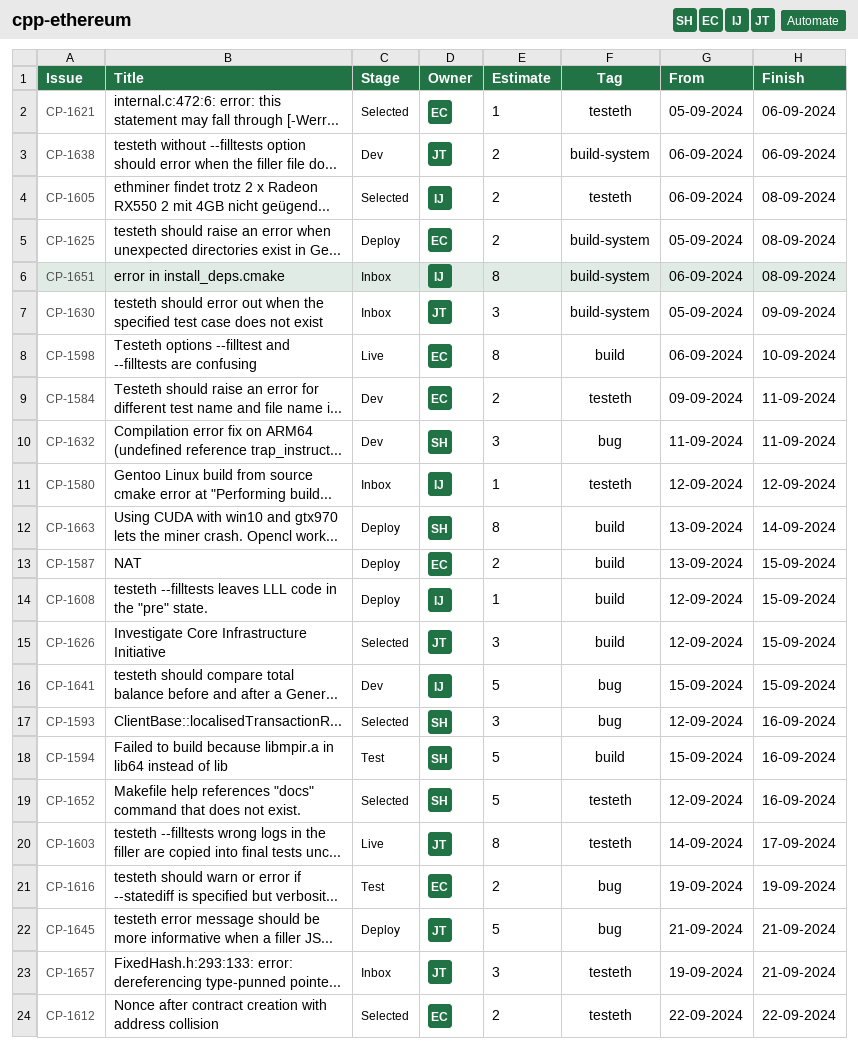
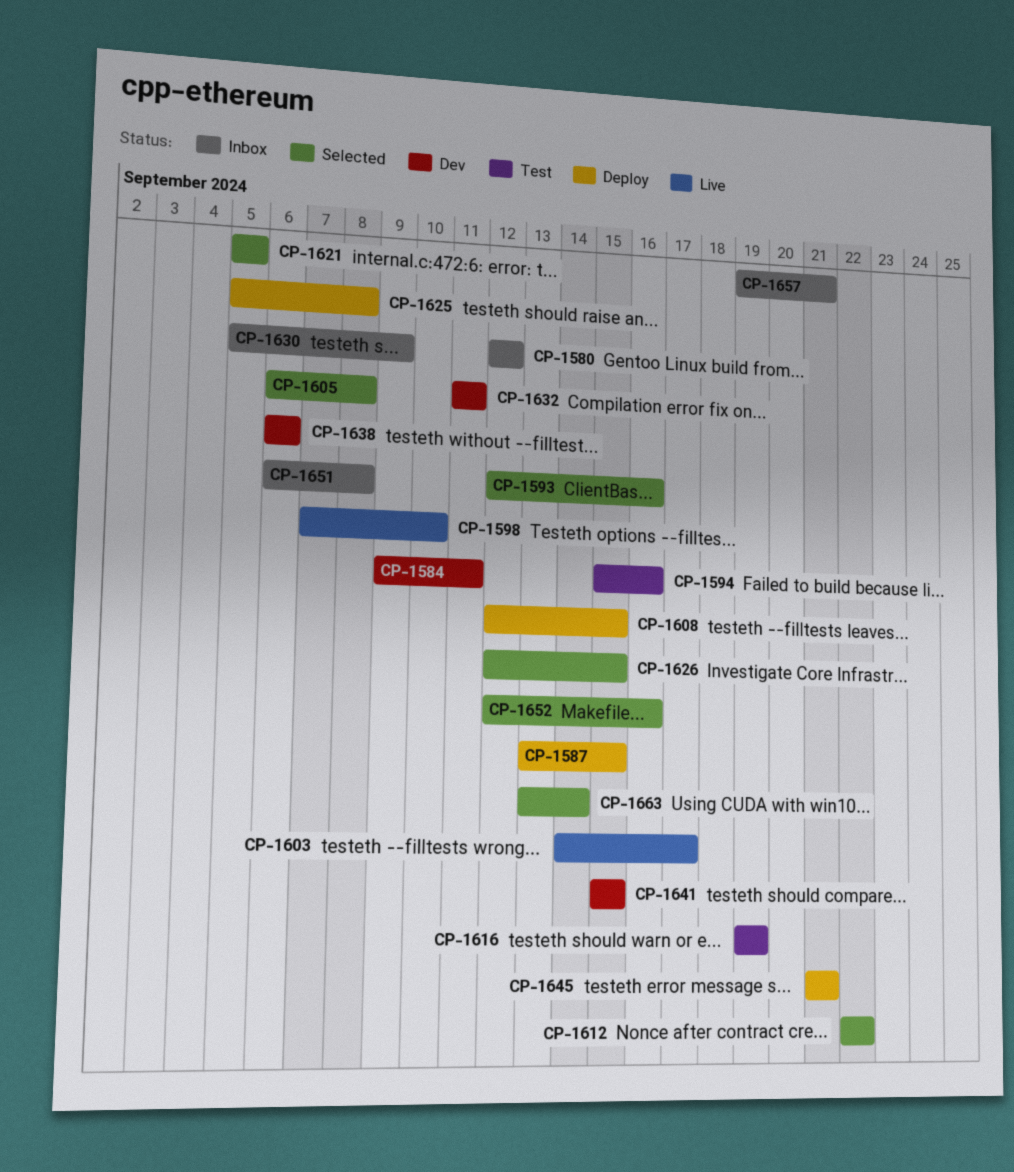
CP-1598, start: Sep 6 -> Sep 7
CP-1621, due: Sep 6 -> Sep 5
CP-1663, status: Deploy -> Selected

